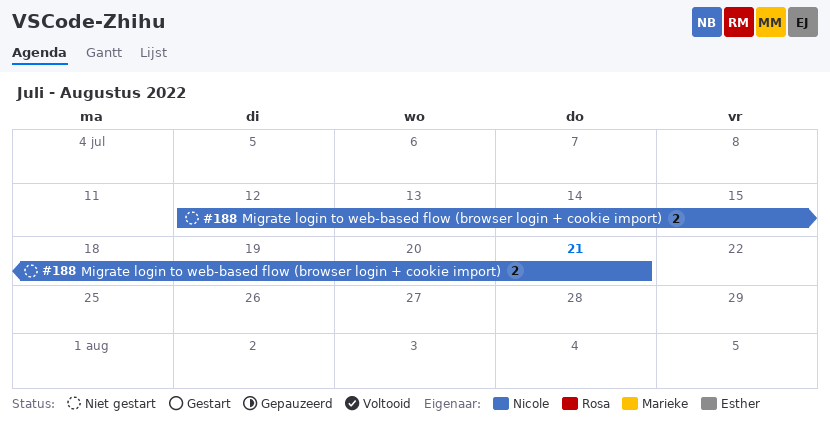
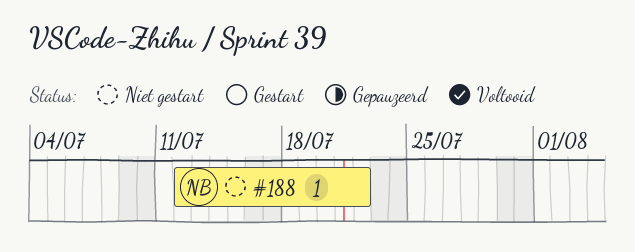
#188, estimate: 2 -> 1
#188, due: Jul 21 -> Jul 22

